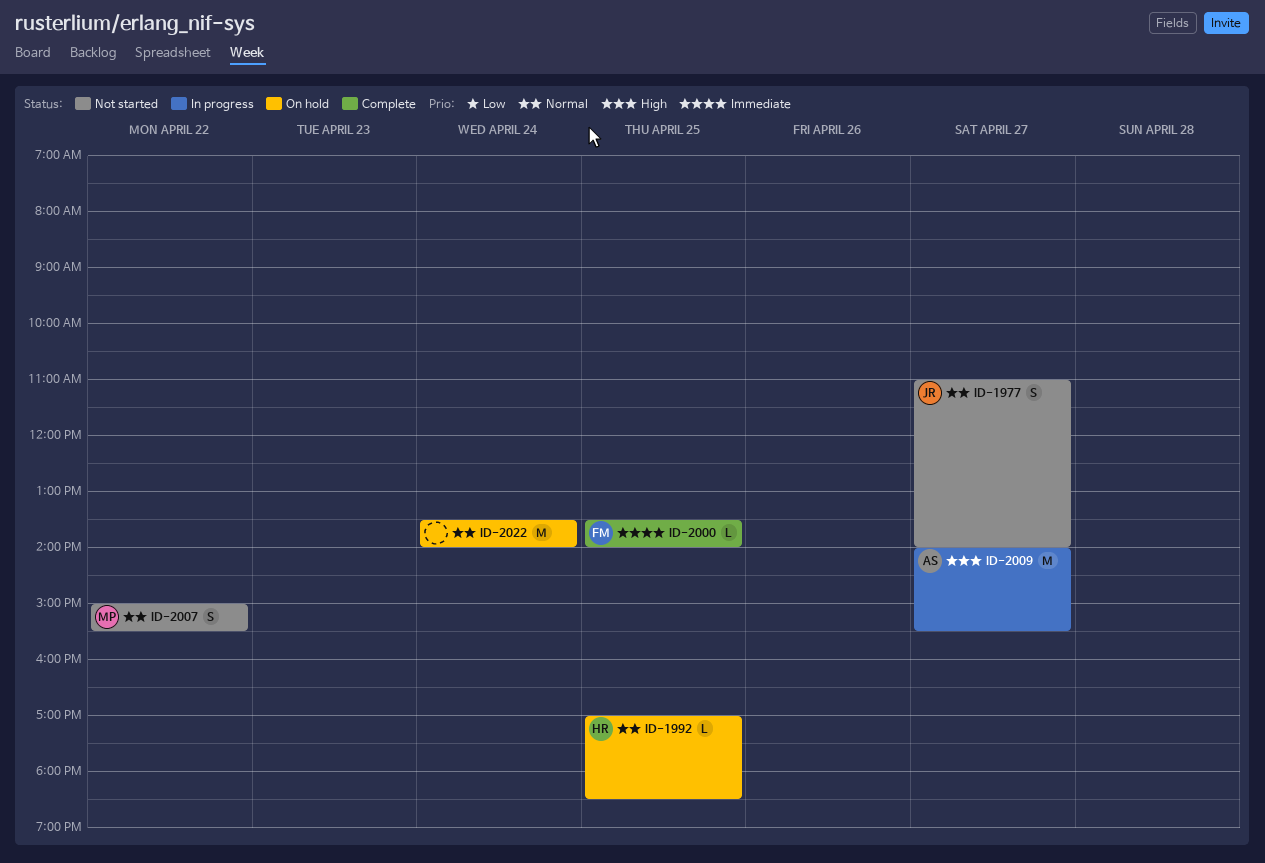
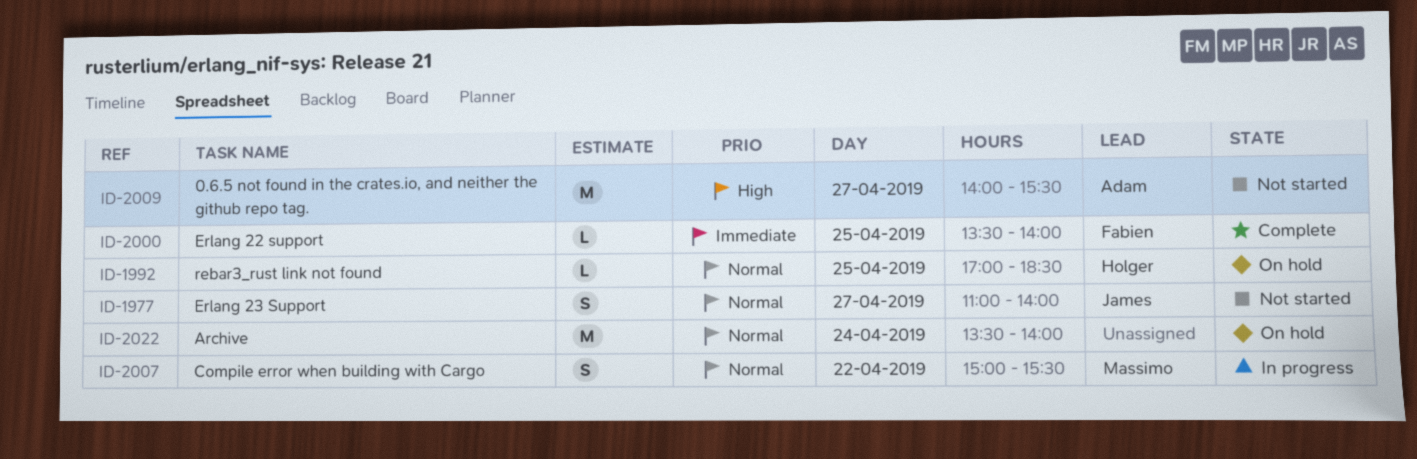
ID-2007, status: Not started -> In progress
ID-2009, status: In progress -> Not started

